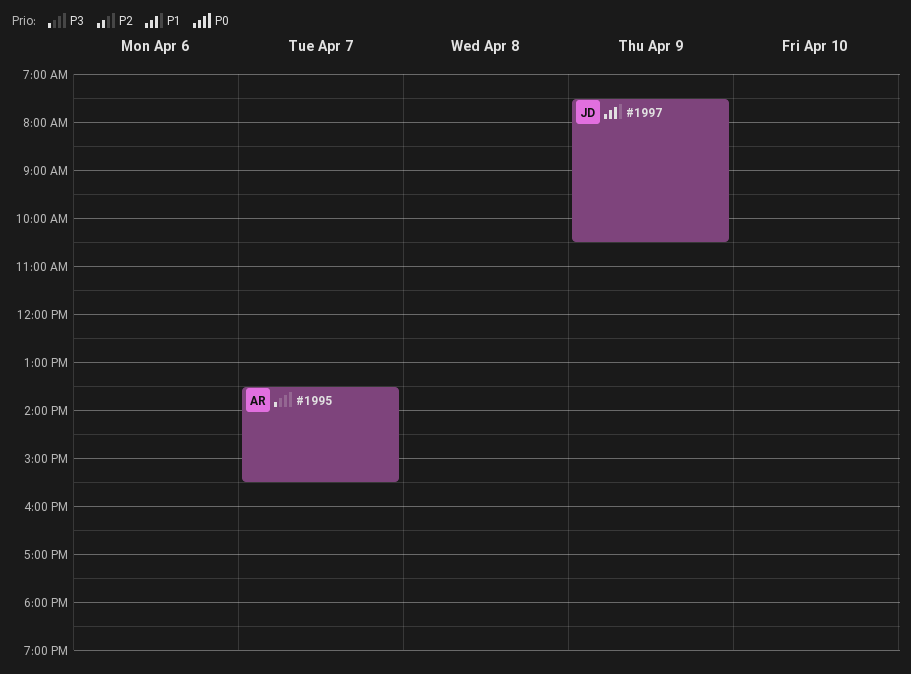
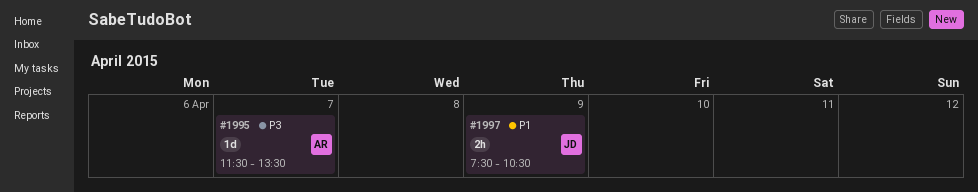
#1995, begins: 13:30 -> 11:30
#1995, ends: 15:30 -> 13:30

